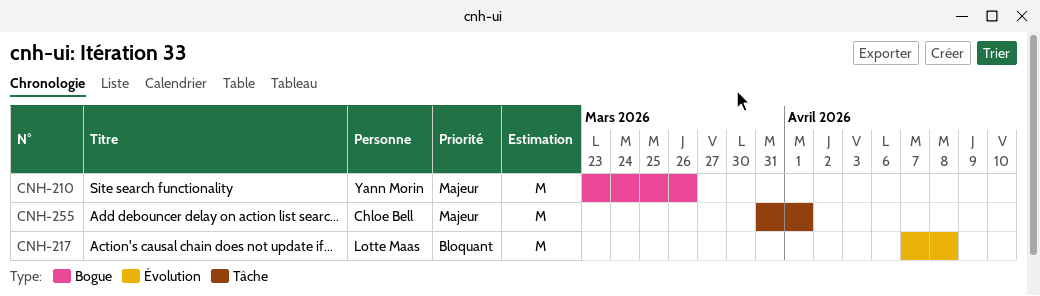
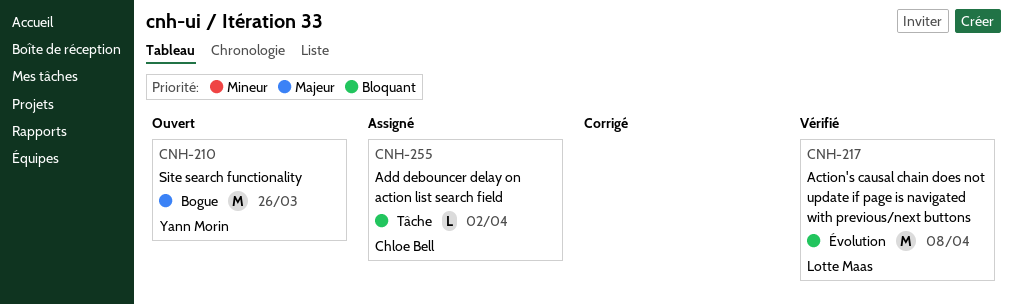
CNH-255, priority: Majeur -> Bloquant
CNH-255, estimate: M -> L
CNH-255, due: Apr 1 -> Apr 2

